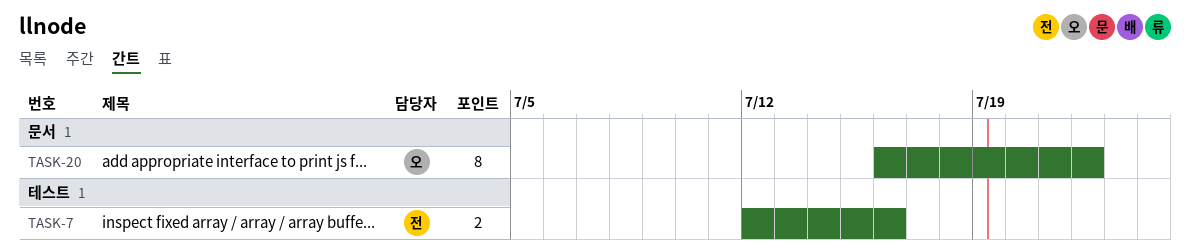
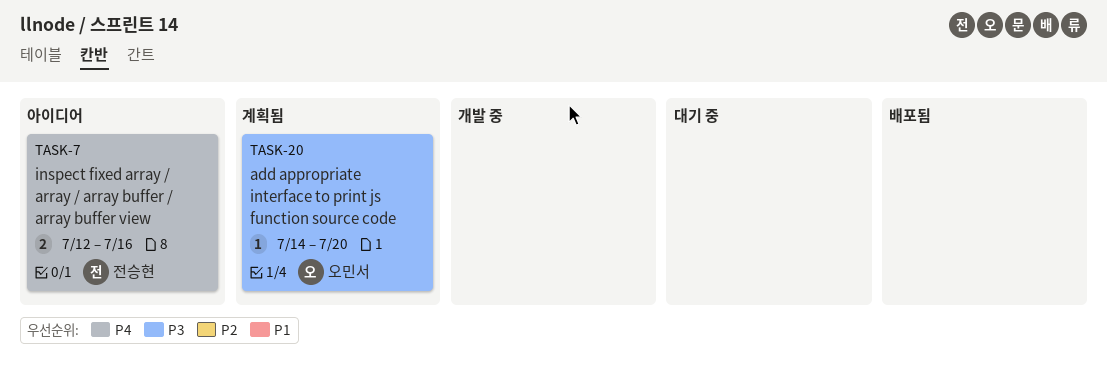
TASK-20, estimate: 8 -> 1
TASK-20, start: Jul 16 -> Jul 14
TASK-20, due: Jul 22 -> Jul 20

